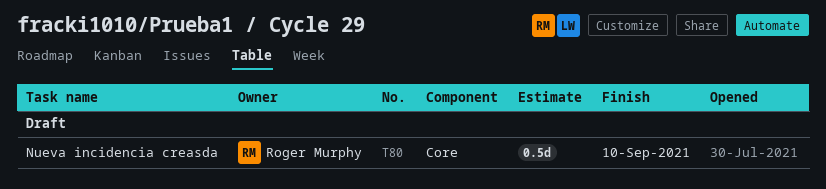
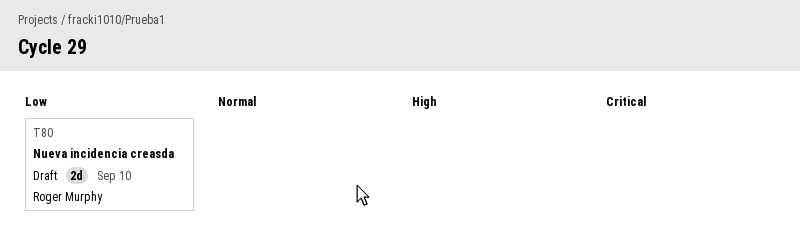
T80, estimate: 0.5d -> 2d

